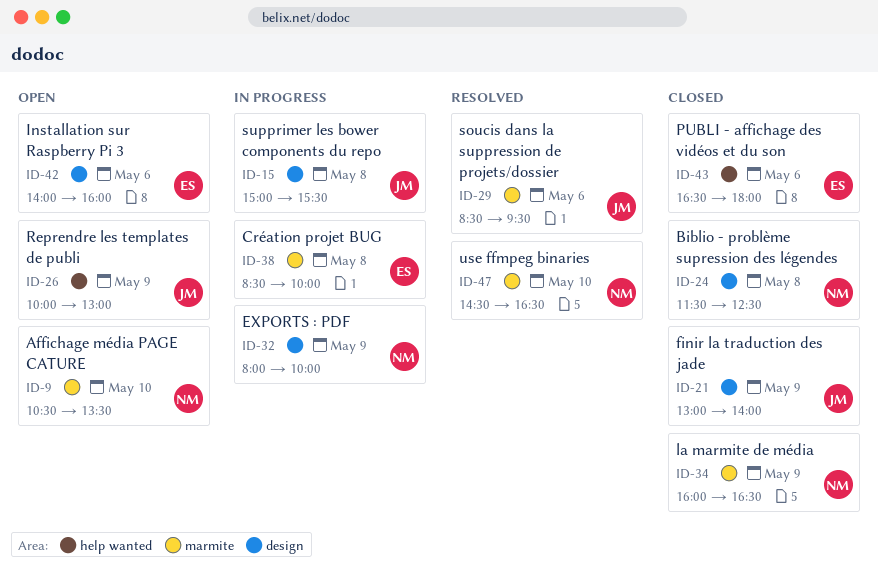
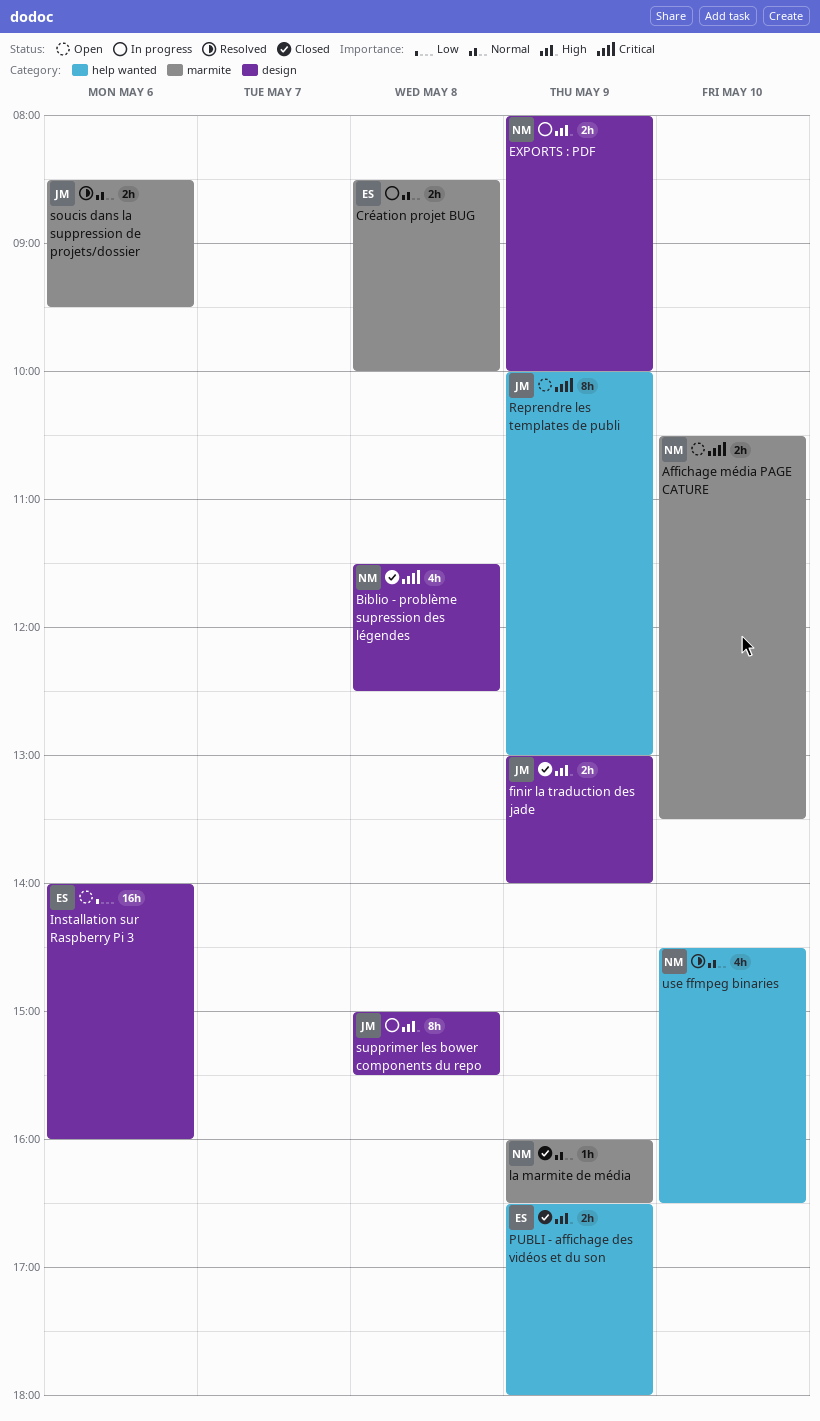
PUBLI - affichage des vidéos et du son, day: May 6 -> May 9
use ffmpeg binaries, label: marmite -> help wanted

